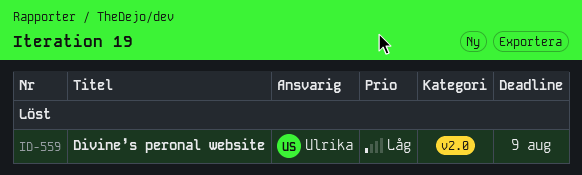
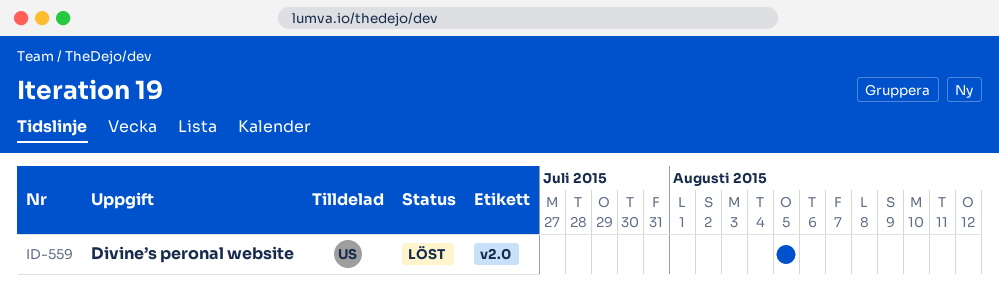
ID-559, due: Aug 9 -> Aug 5

